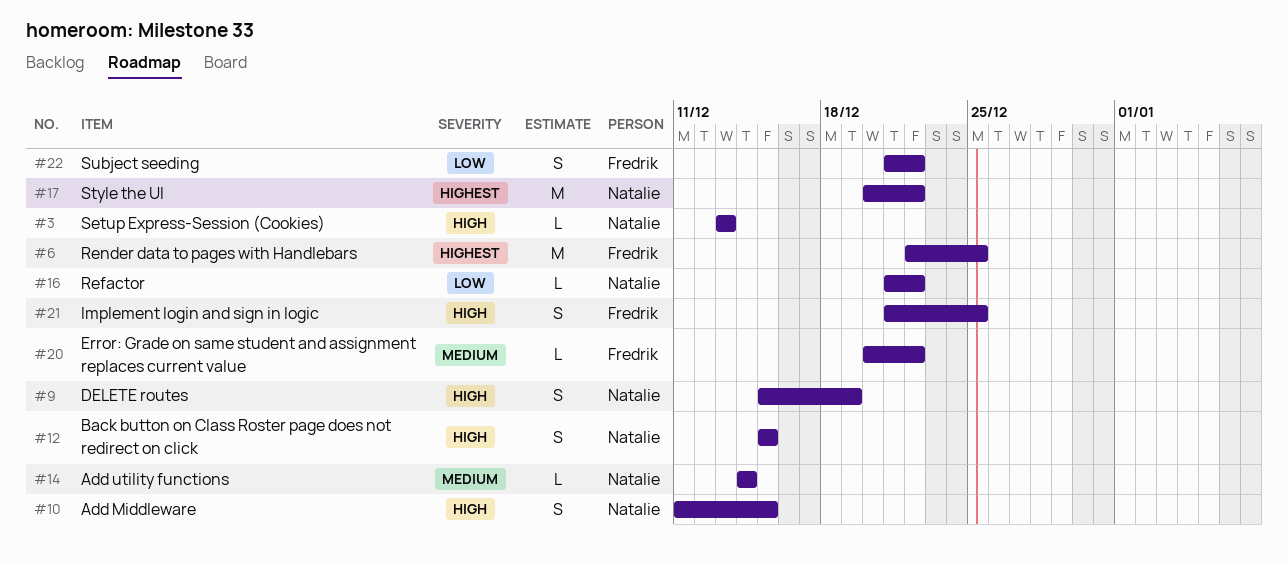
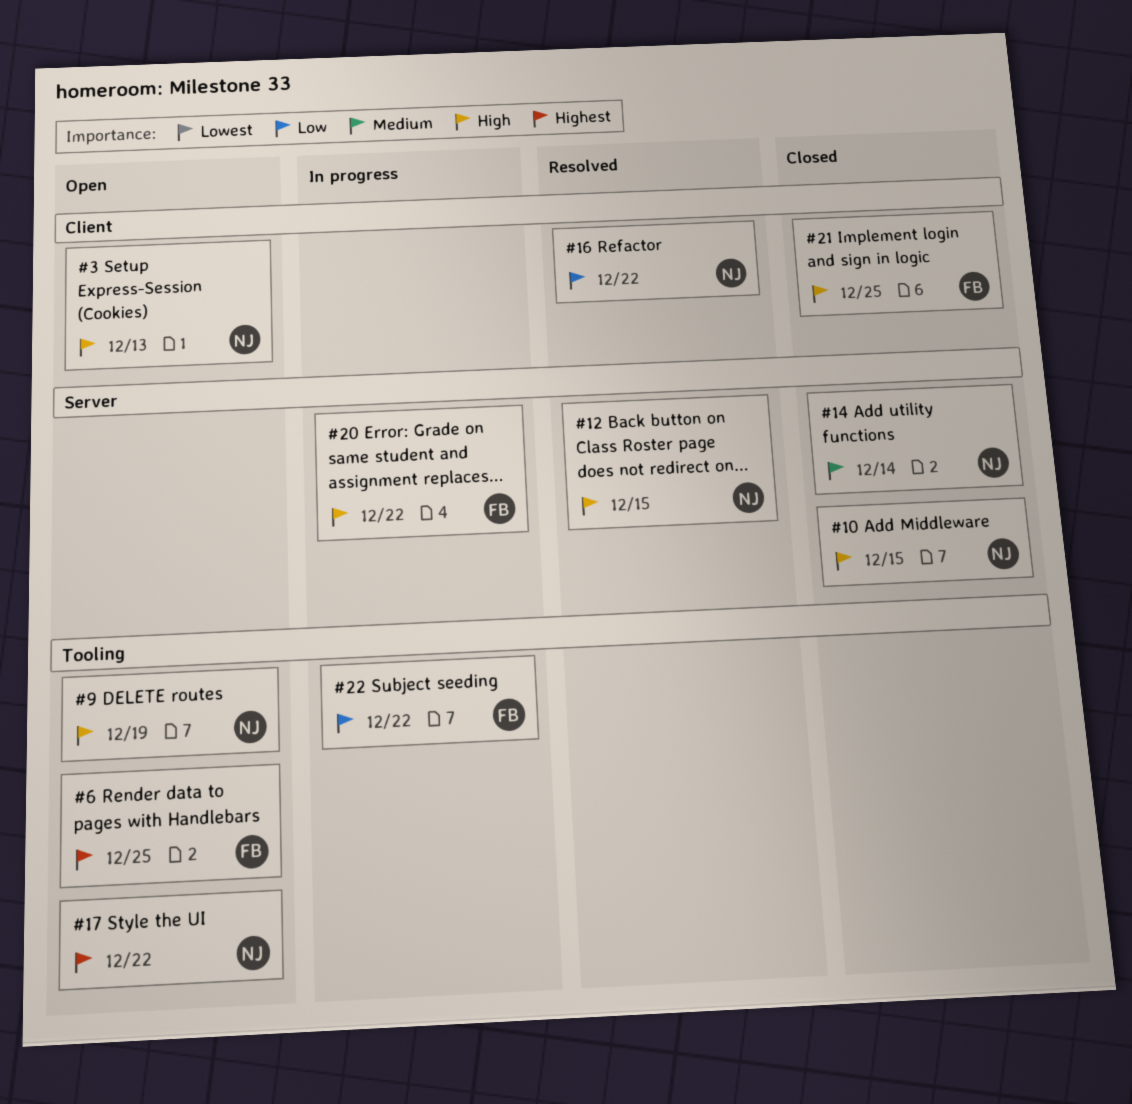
#20, priority: Medium -> High

